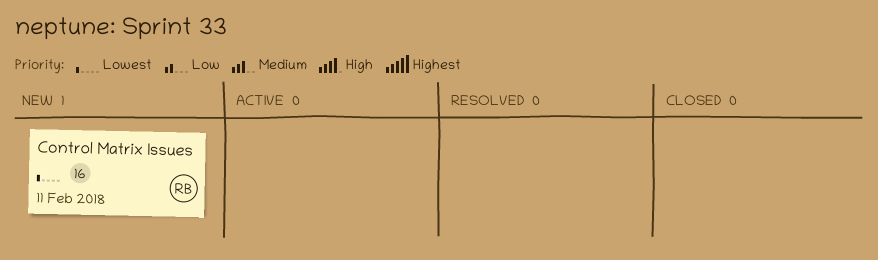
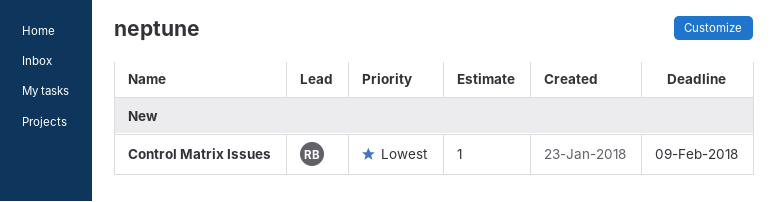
Control Matrix Issues, estimate: 16 -> 1
Control Matrix Issues, due: Feb 11 -> Feb 9

